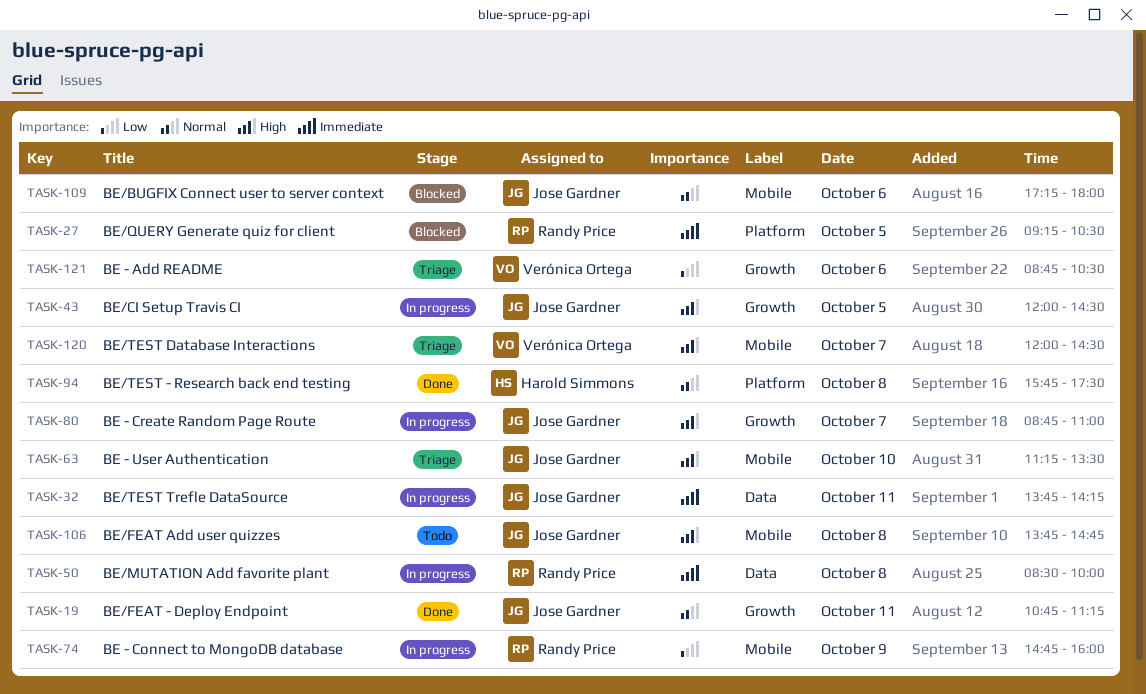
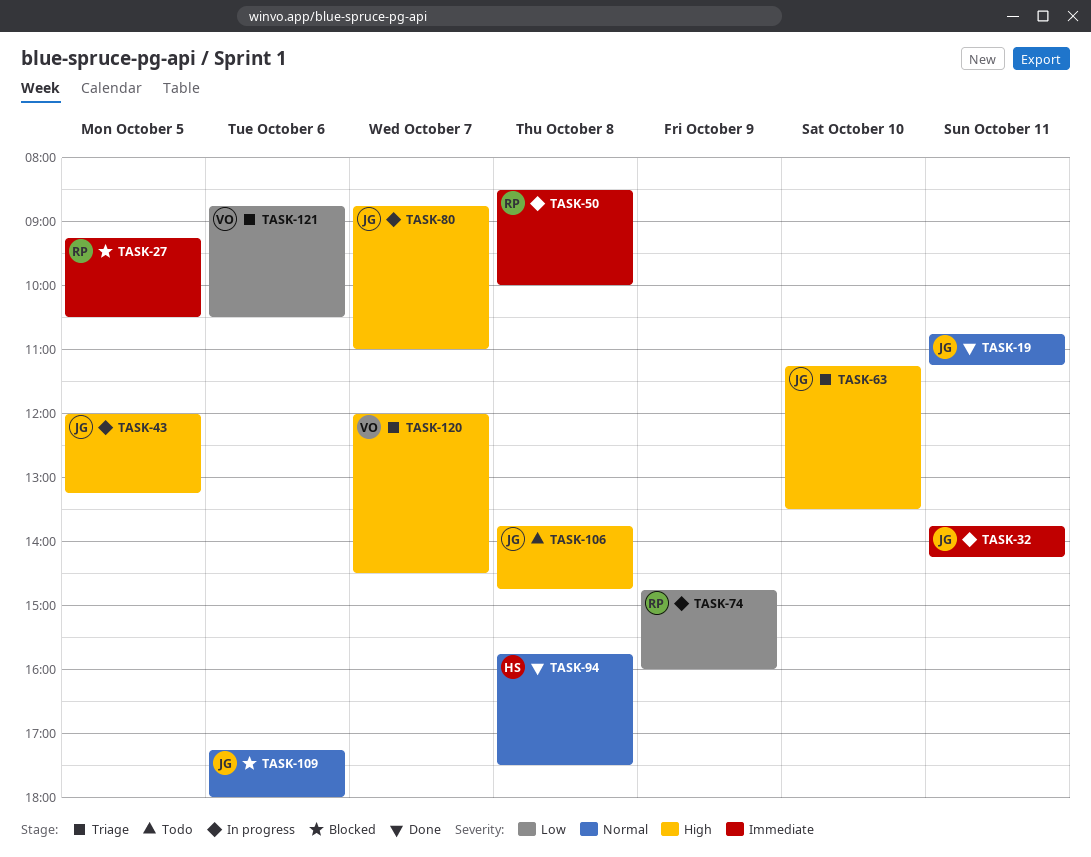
TASK-43, ends: 14:30 -> 13:15

